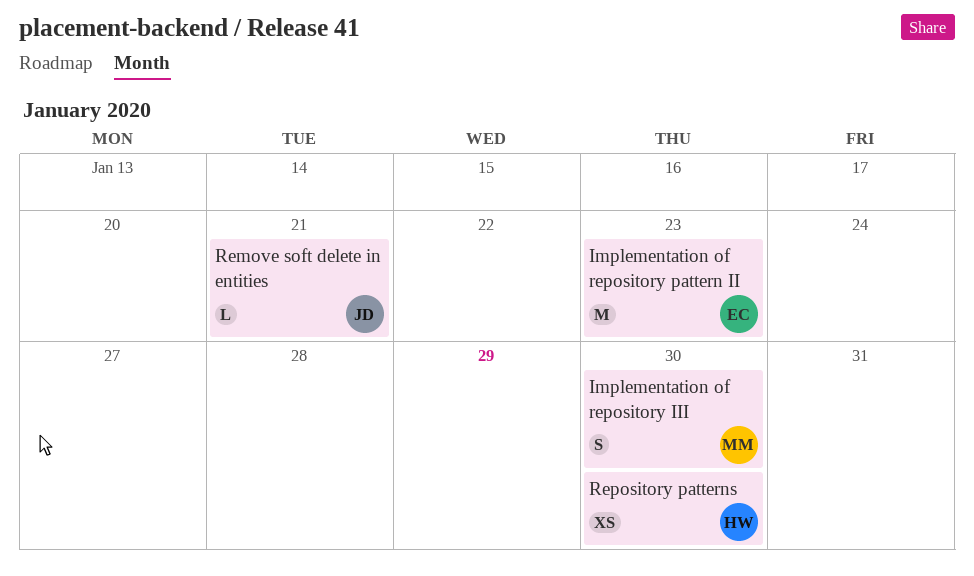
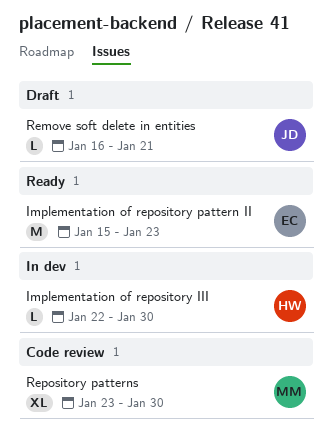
Implementation of repository III, owner: MM -> HW
Implementation of repository III, estimate: S -> L
Repository patterns, owner: HW -> MM
Repository patterns, estimate: XS -> XL

